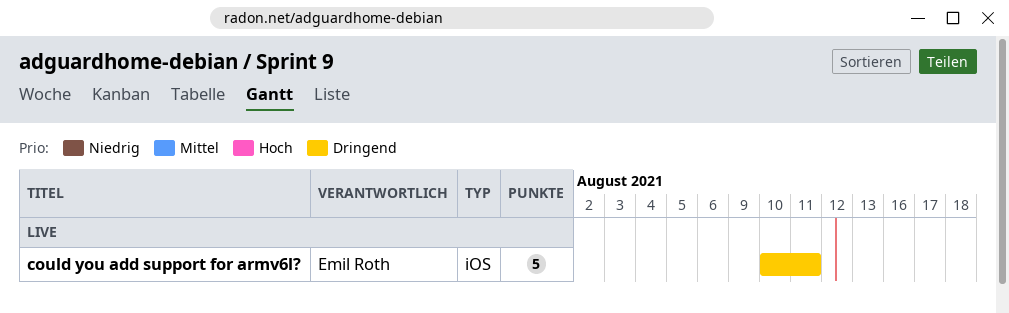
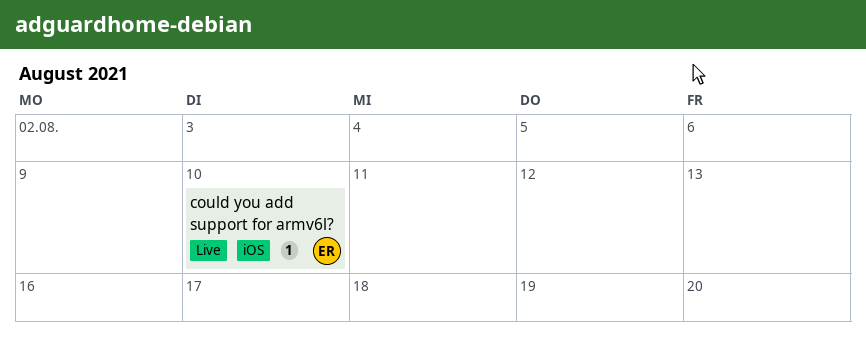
could you add support for armv6l?, estimate: 5 -> 1
could you add support for armv6l?, due: Aug 11 -> Aug 10

